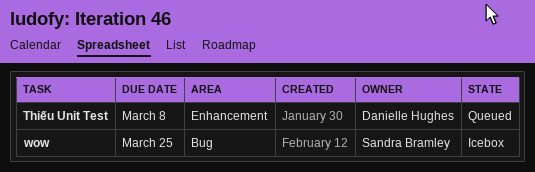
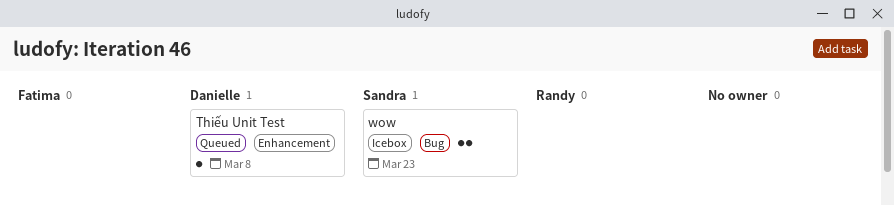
wow, due: Mar 25 -> Mar 23

